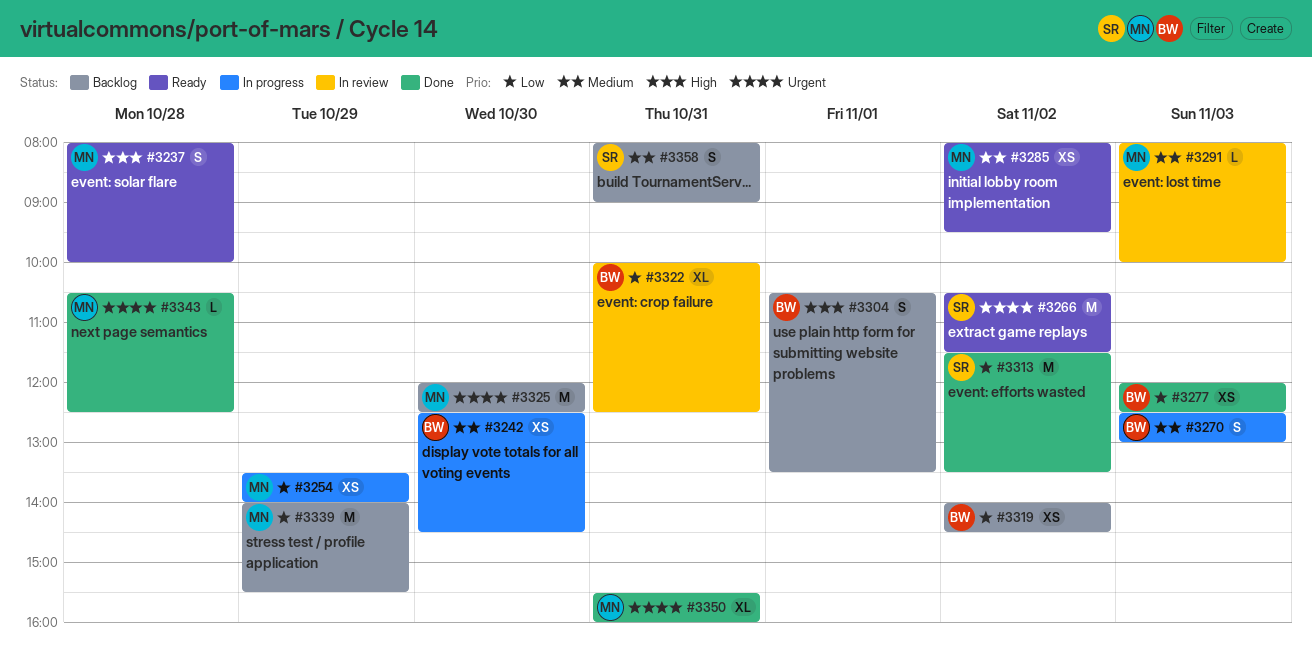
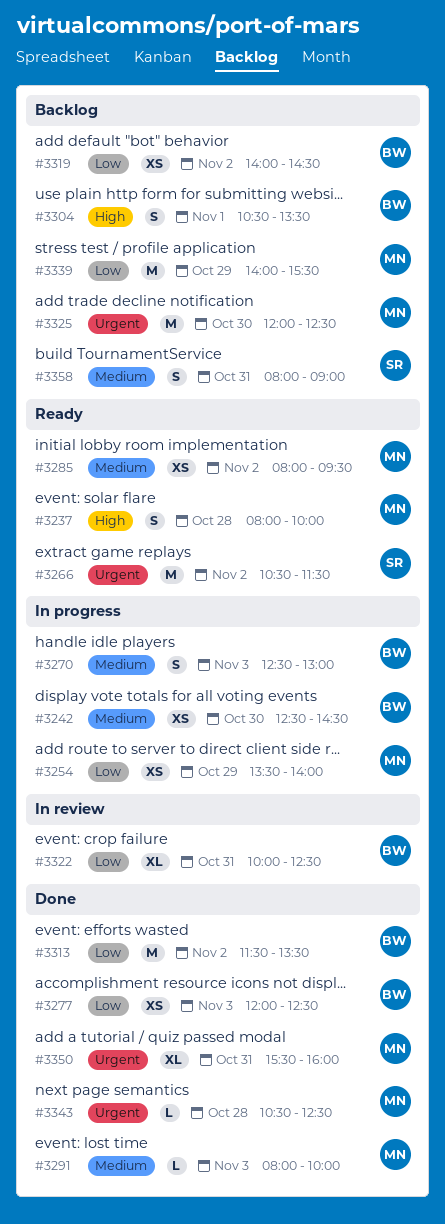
#3291, status: In review -> Done
#3313, owner: SR -> BW

